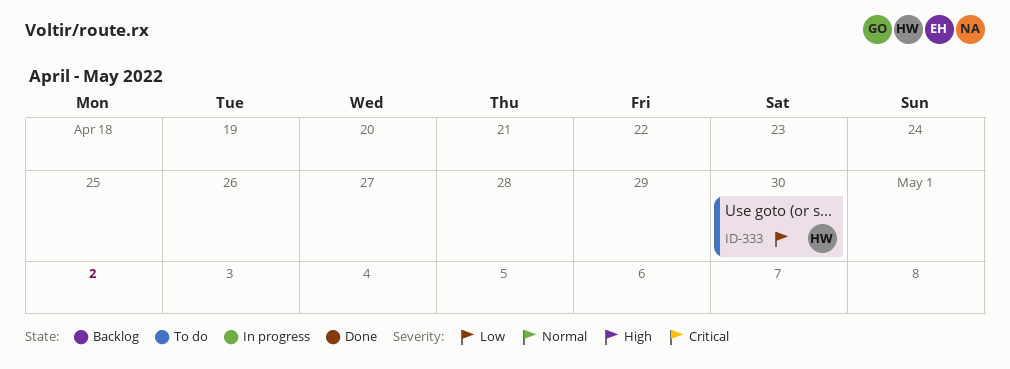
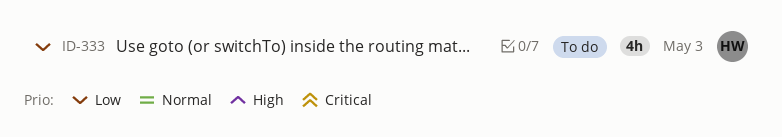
ID-333, due: Apr 30 -> May 3

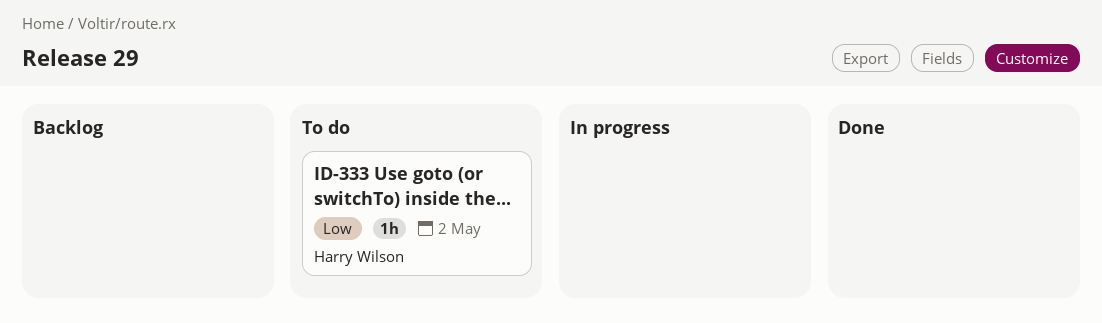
ID-333, estimate: 4h -> 1h
ID-333, due: May 3 -> May 2

